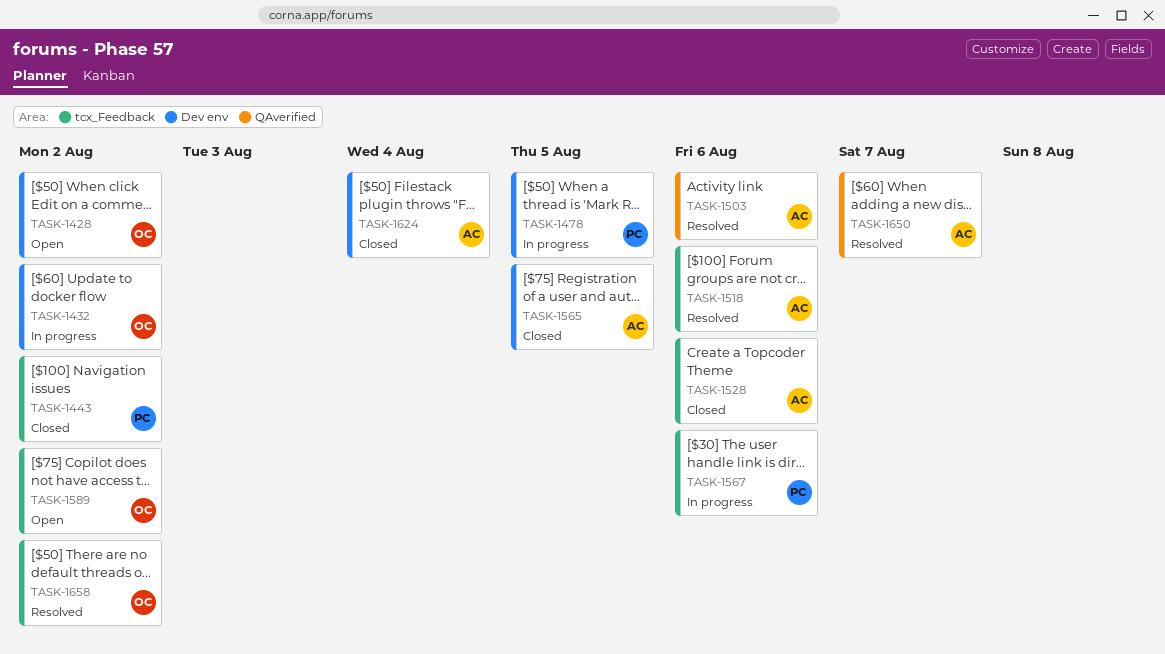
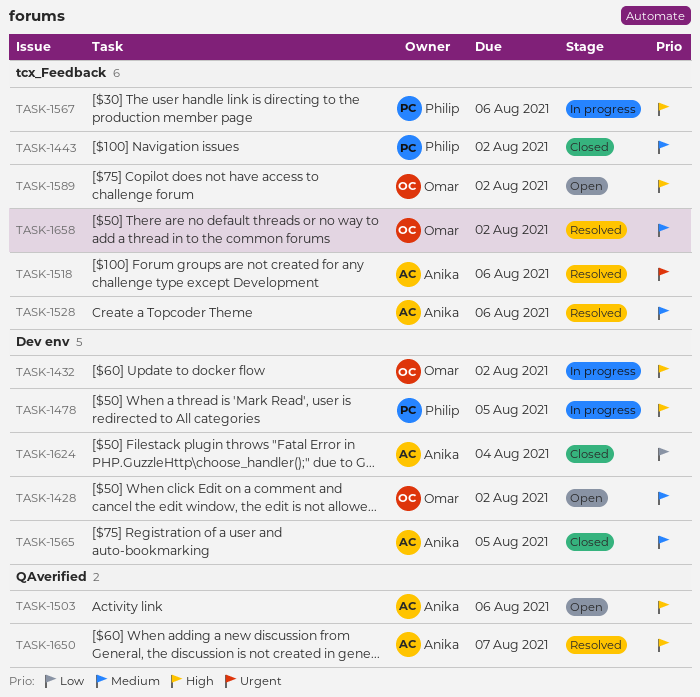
TASK-1503, status: Resolved -> Open
TASK-1528, status: Closed -> Resolved

